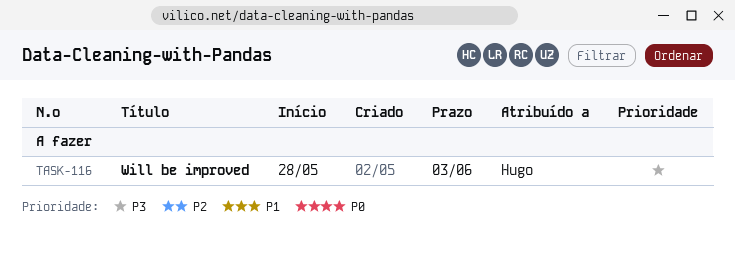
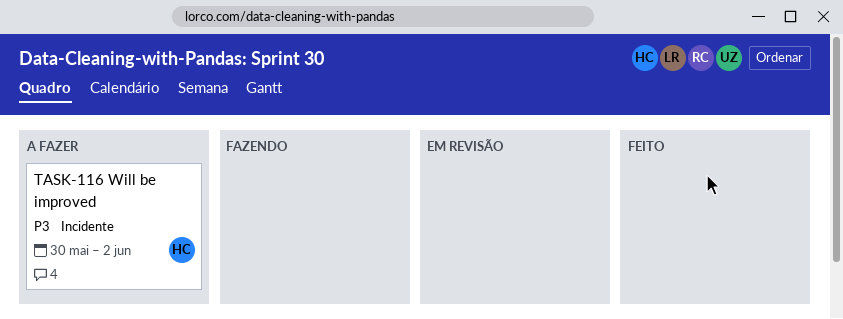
TASK-116, start: May 28 -> May 30
TASK-116, due: Jun 3 -> Jun 2

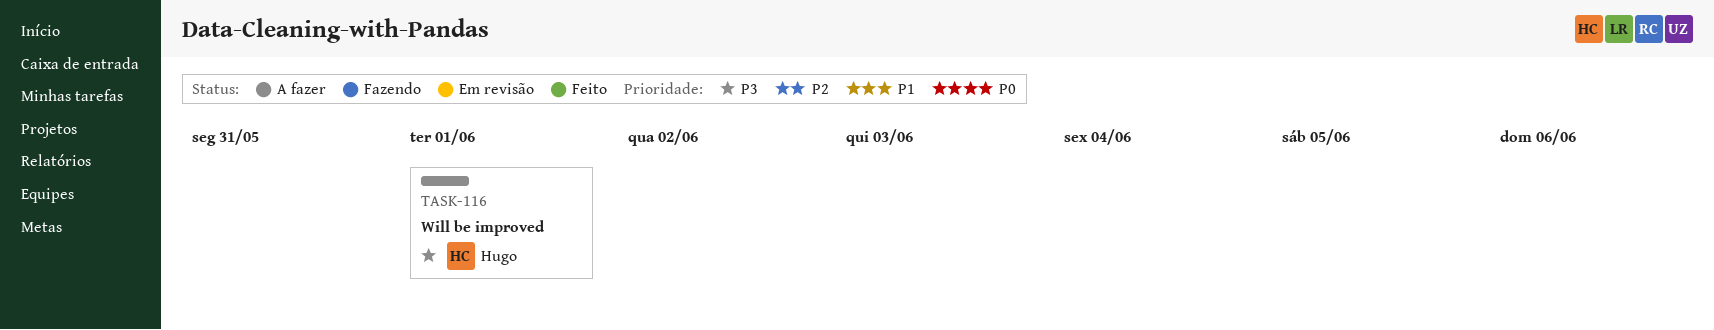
TASK-116, due: Jun 2 -> Jun 1

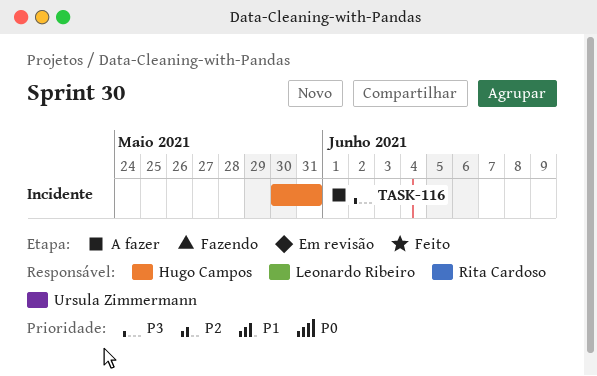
TASK-116, due: Jun 1 -> May 31

